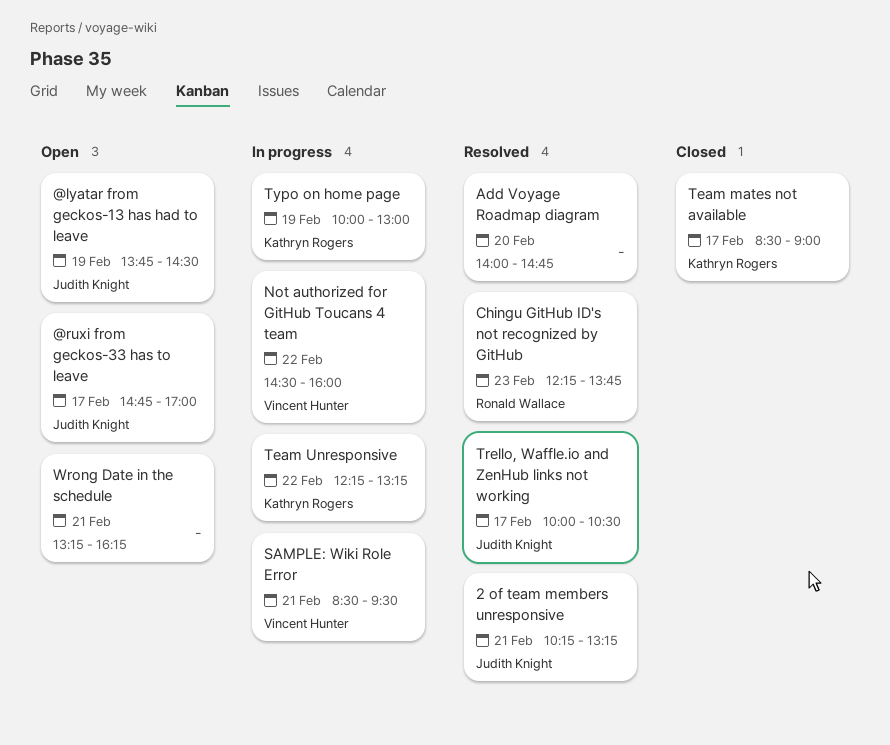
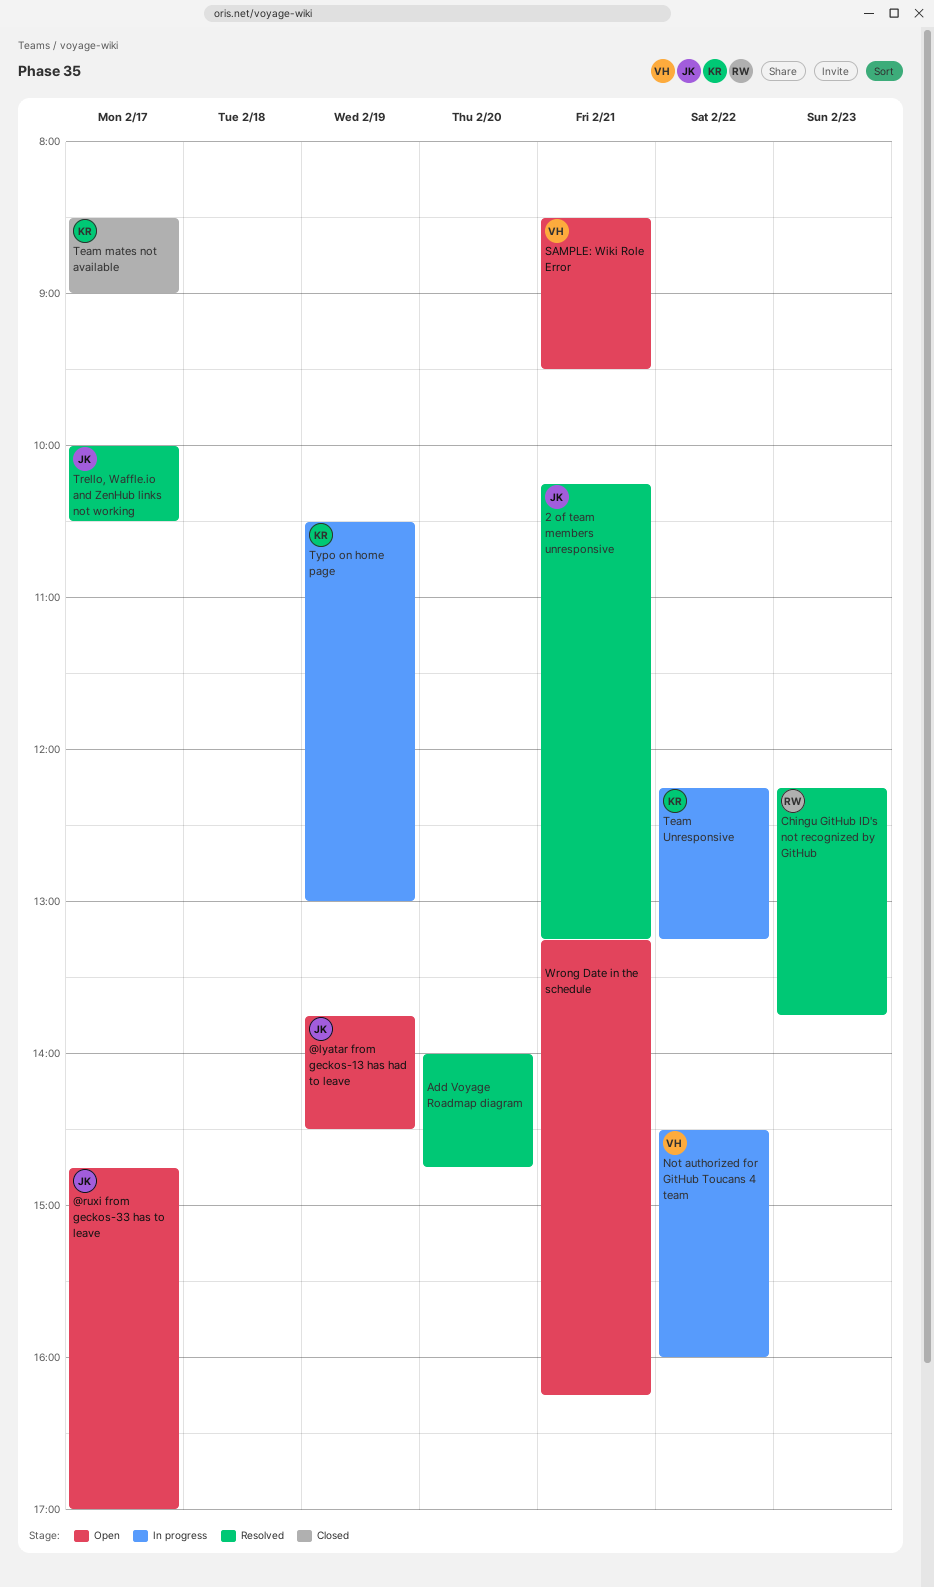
SAMPLE: Wiki Role Error, status: In progress -> Open
Typo on home page, begins: 10:00 -> 10:30

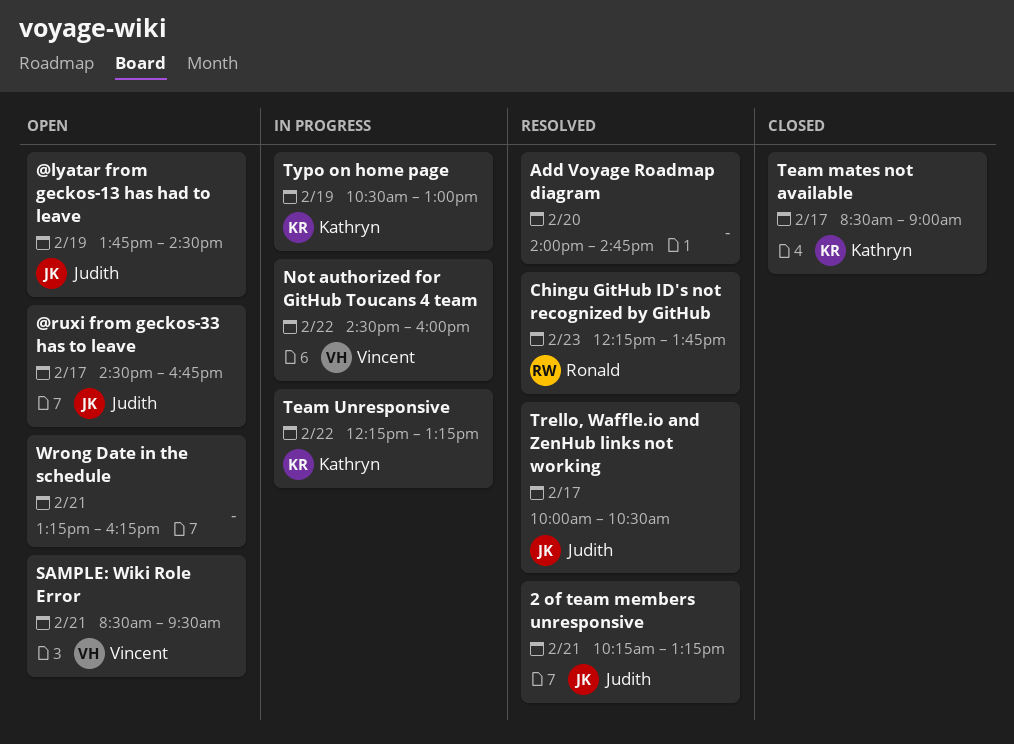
@ruxi from geckos-33 has to leave, begins: 14:45 -> 14:30
@ruxi from geckos-33 has to leave, ends: 17:00 -> 16:45

